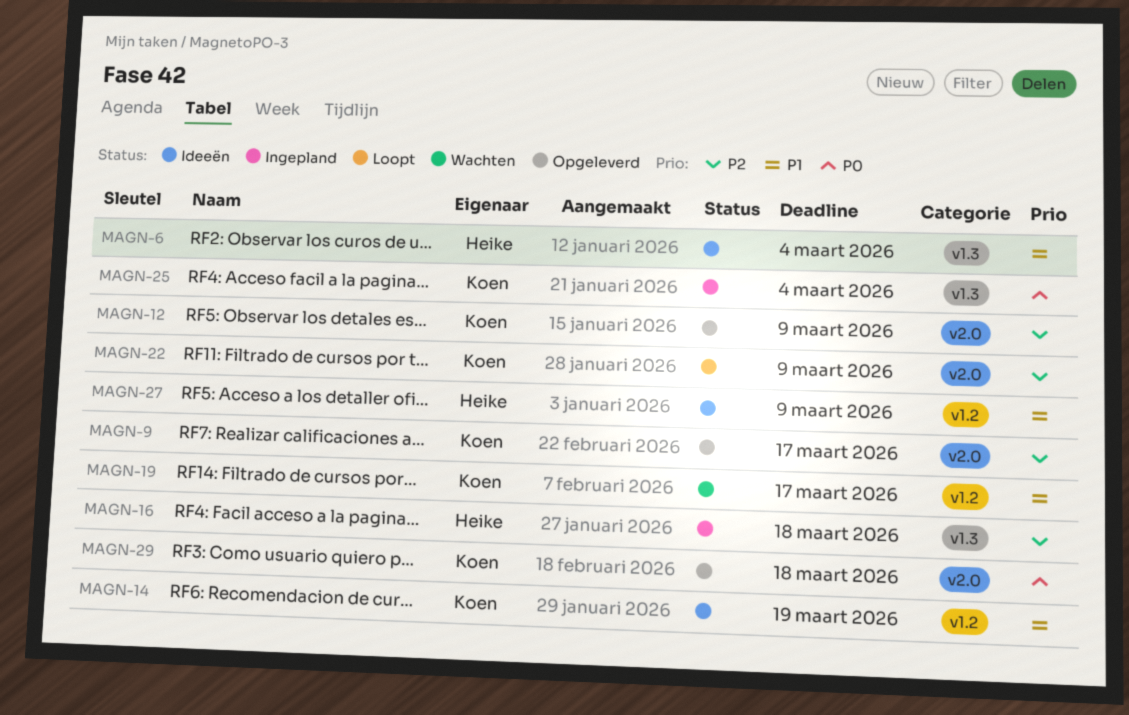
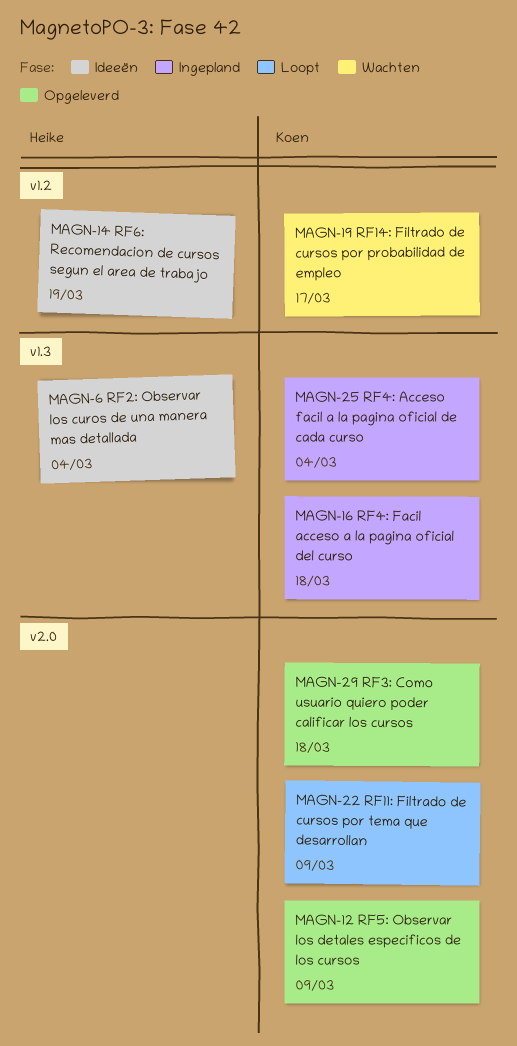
MAGN-9: present -> none
MAGN-14, owner: Koen -> Heike
MAGN-16, owner: Heike -> Koen
MAGN-27: present -> none

